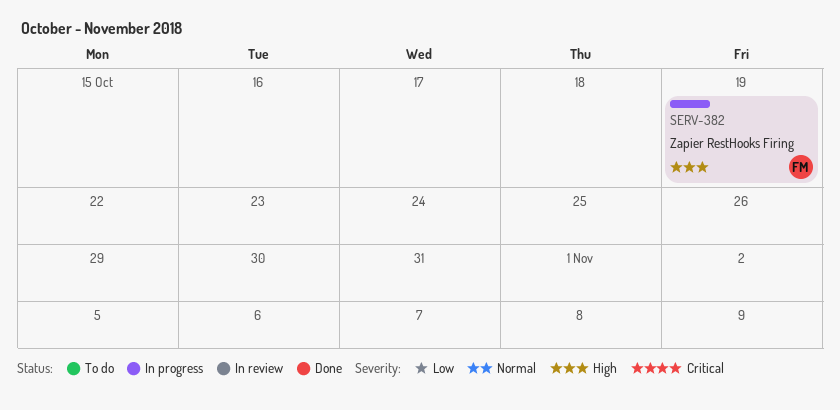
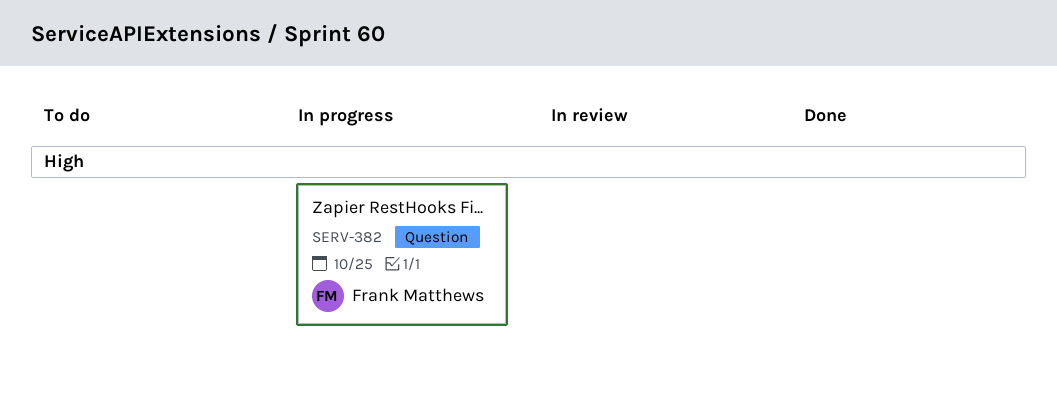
SERV-382, due: Oct 19 -> Oct 25

